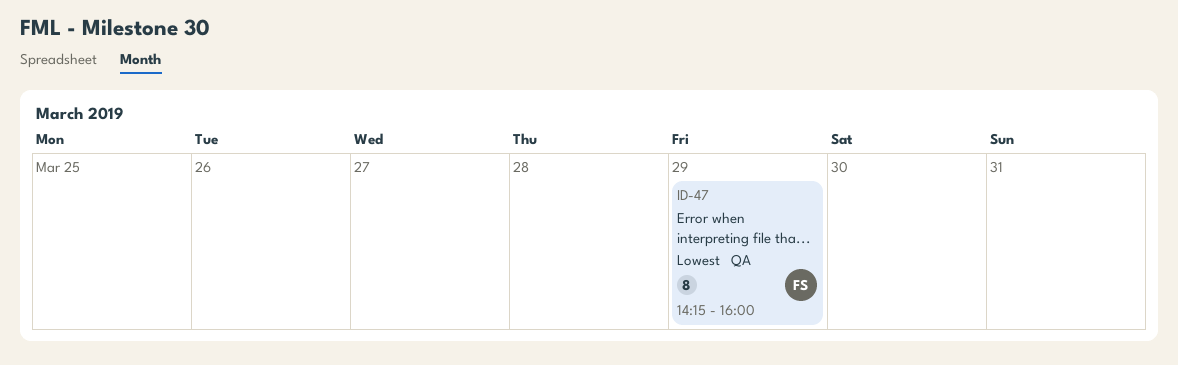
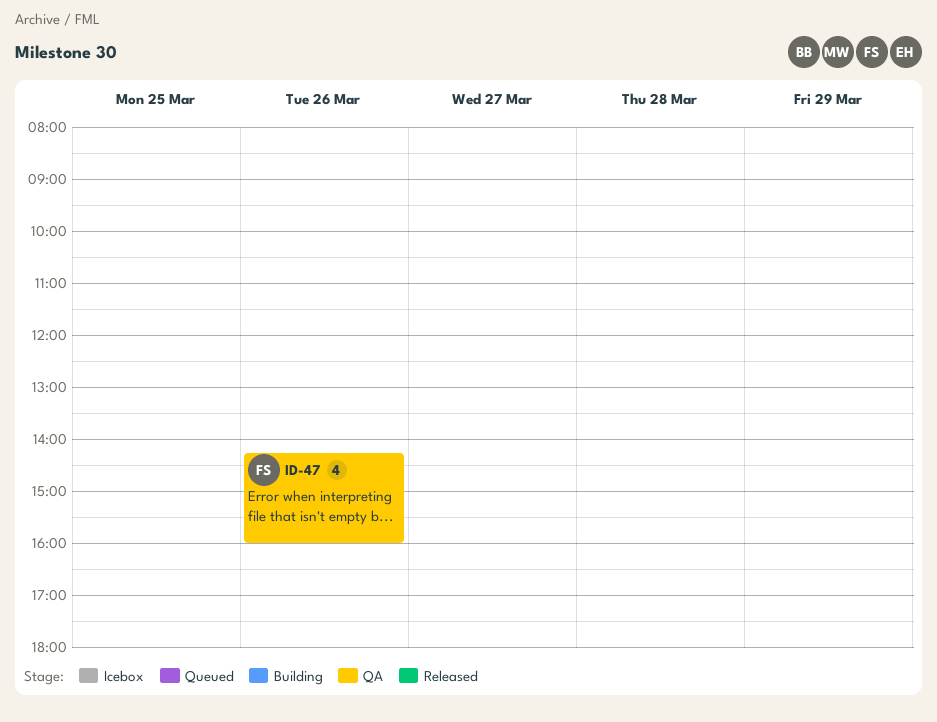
ID-47, estimate: 8 -> 4
ID-47, day: Mar 29 -> Mar 26

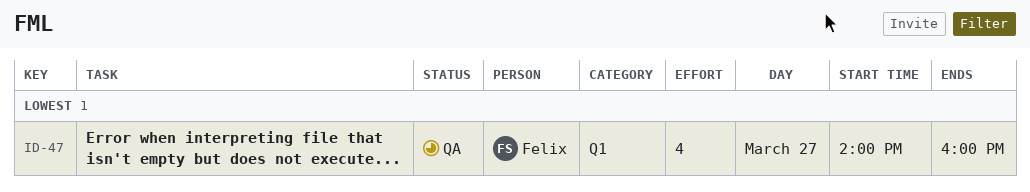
ID-47, day: Mar 26 -> Mar 27
ID-47, begins: 14:15 -> 14:00

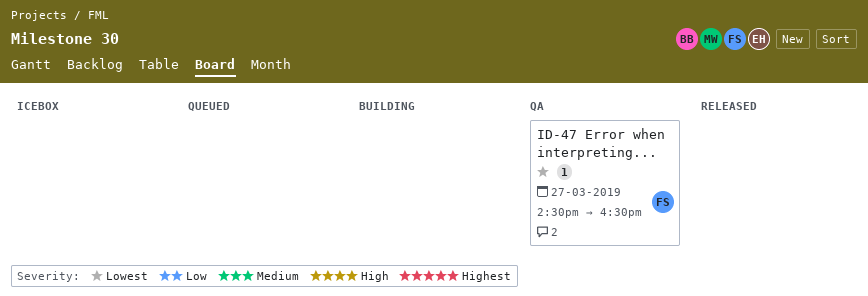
ID-47, estimate: 4 -> 1
ID-47, begins: 14:00 -> 14:30
ID-47, ends: 16:00 -> 16:30

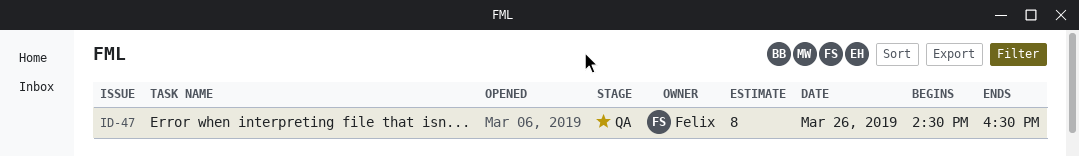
ID-47, estimate: 1 -> 8
ID-47, day: Mar 27 -> Mar 26

